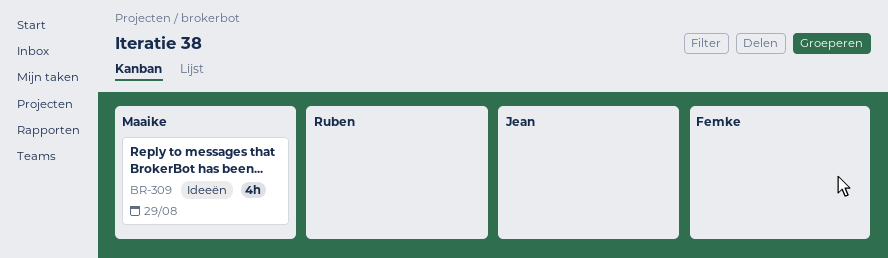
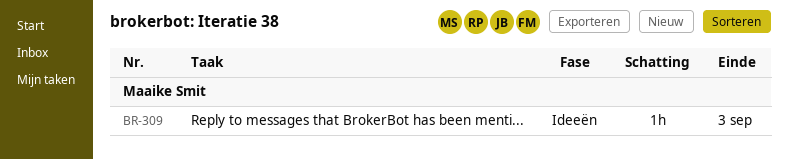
BR-309, estimate: 4h -> 1h
BR-309, due: Aug 29 -> Sep 3

